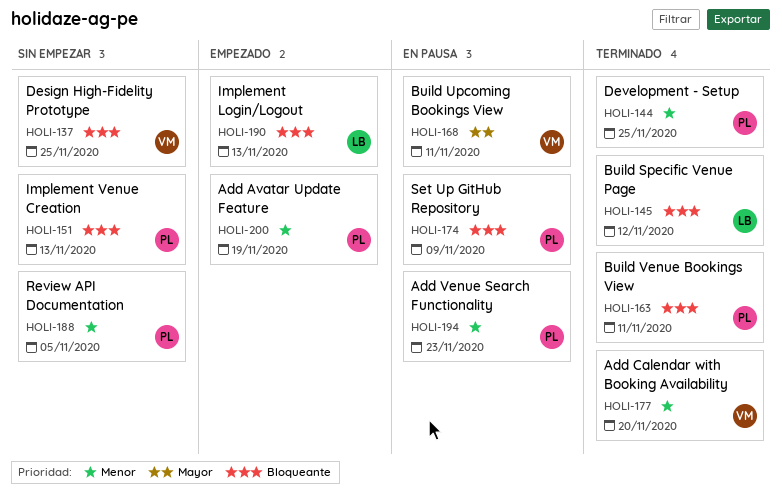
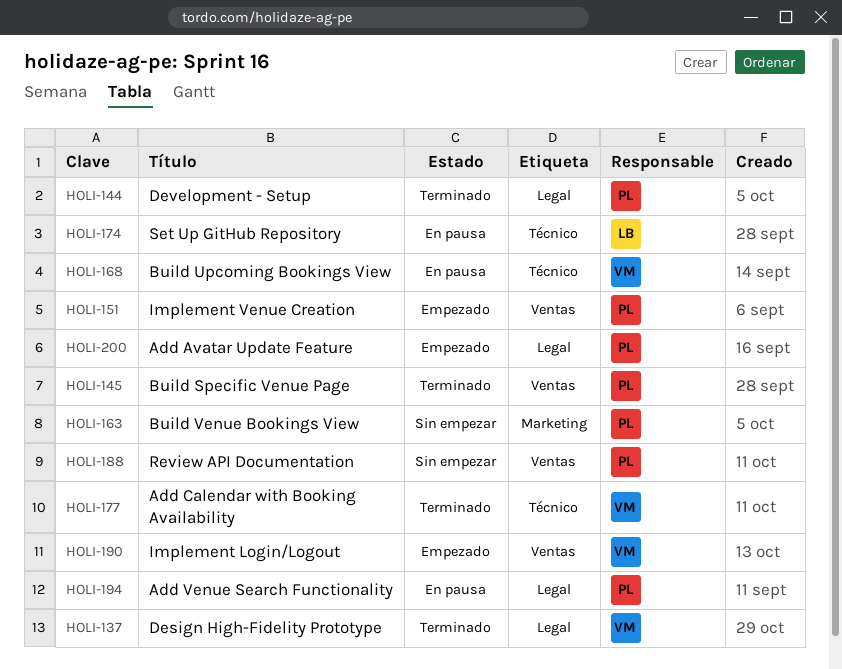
HOLI-137, status: Sin empezar -> Terminado
HOLI-145, owner: LB -> PL
HOLI-151, status: Sin empezar -> Empezado
HOLI-163, status: Terminado -> Sin empezar
HOLI-174, owner: PL -> LB
HOLI-190, owner: LB -> VM

